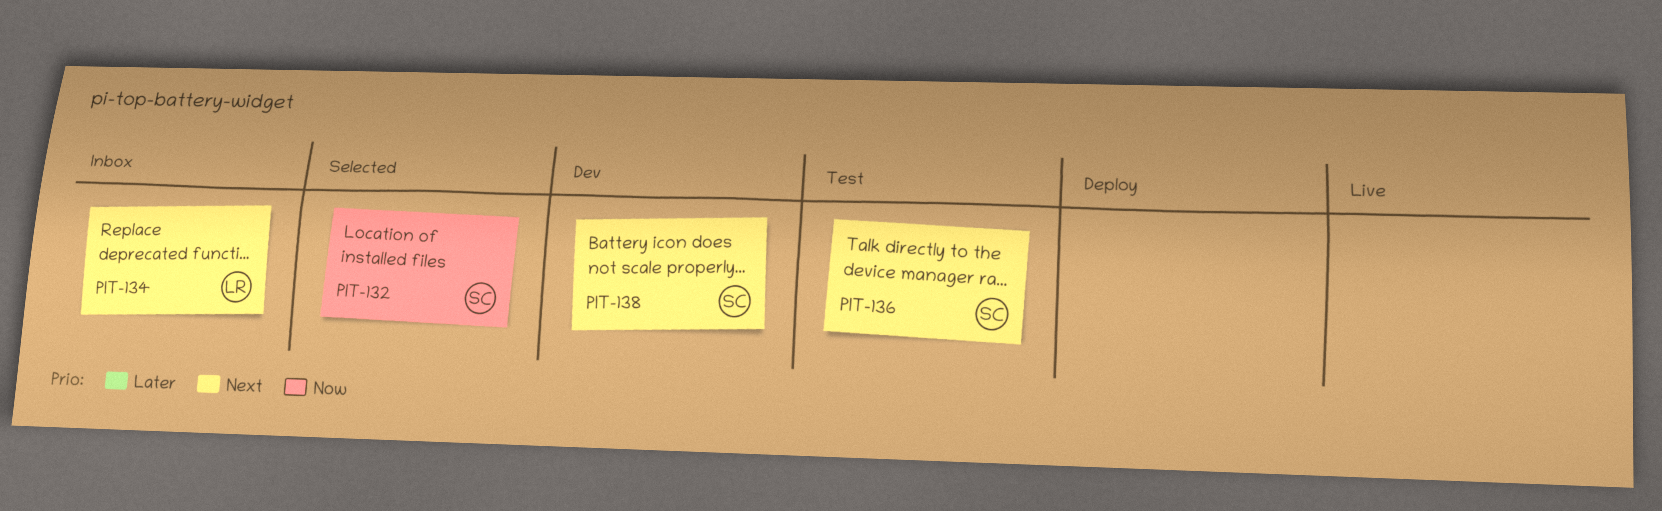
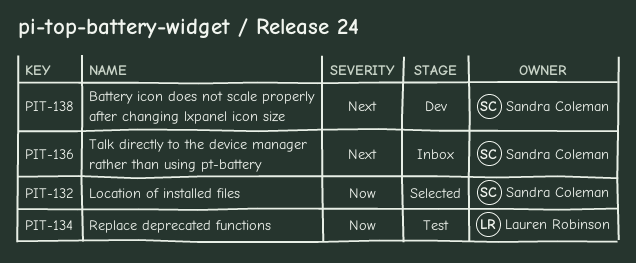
PIT-134, status: Inbox -> Test
PIT-134, priority: Next -> Now
PIT-136, status: Test -> Inbox

